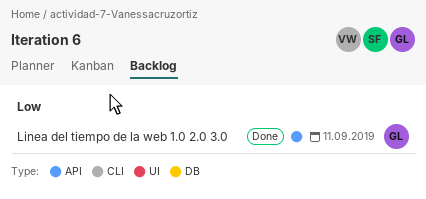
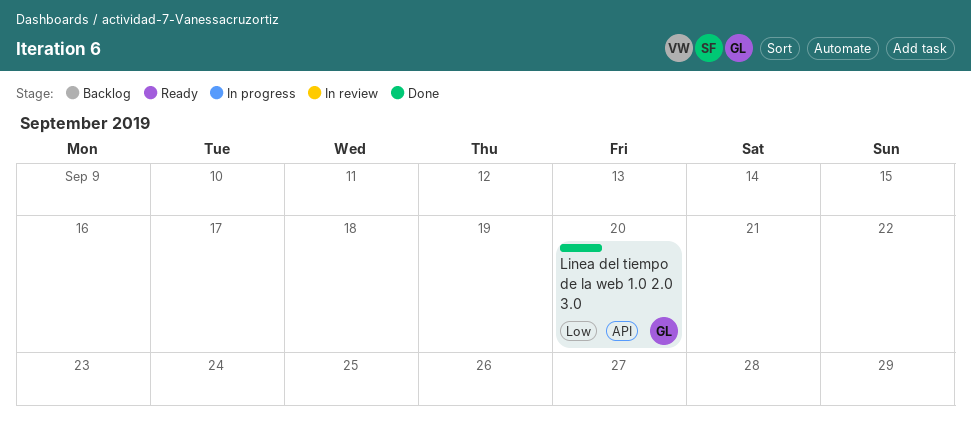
Linea del tiempo de la web 1.0 2.0 3.0, due: Sep 11 -> Sep 20

